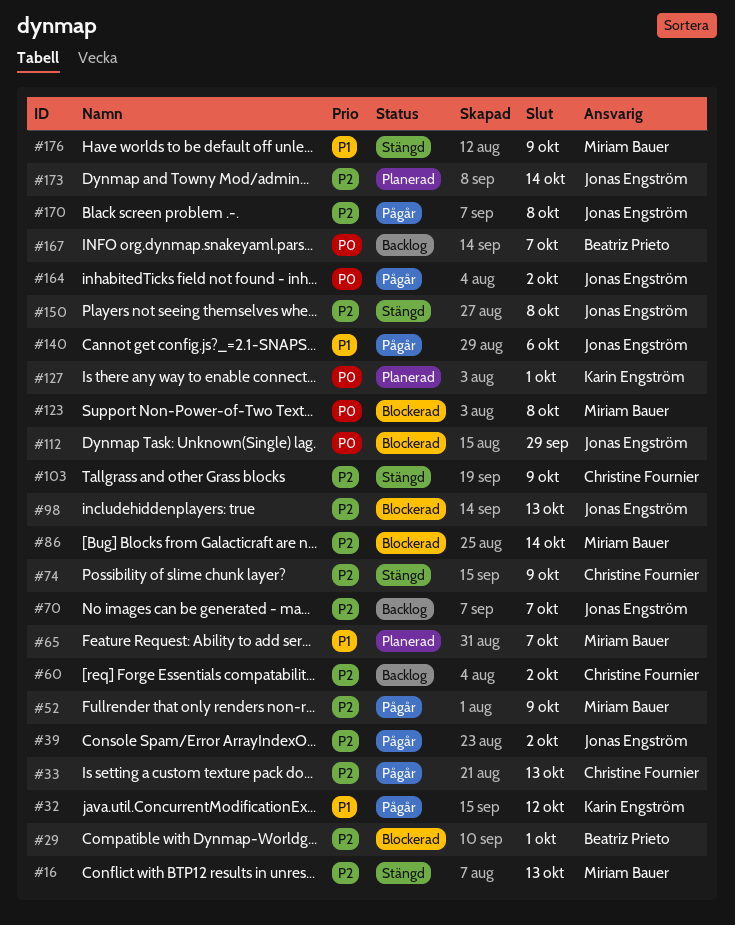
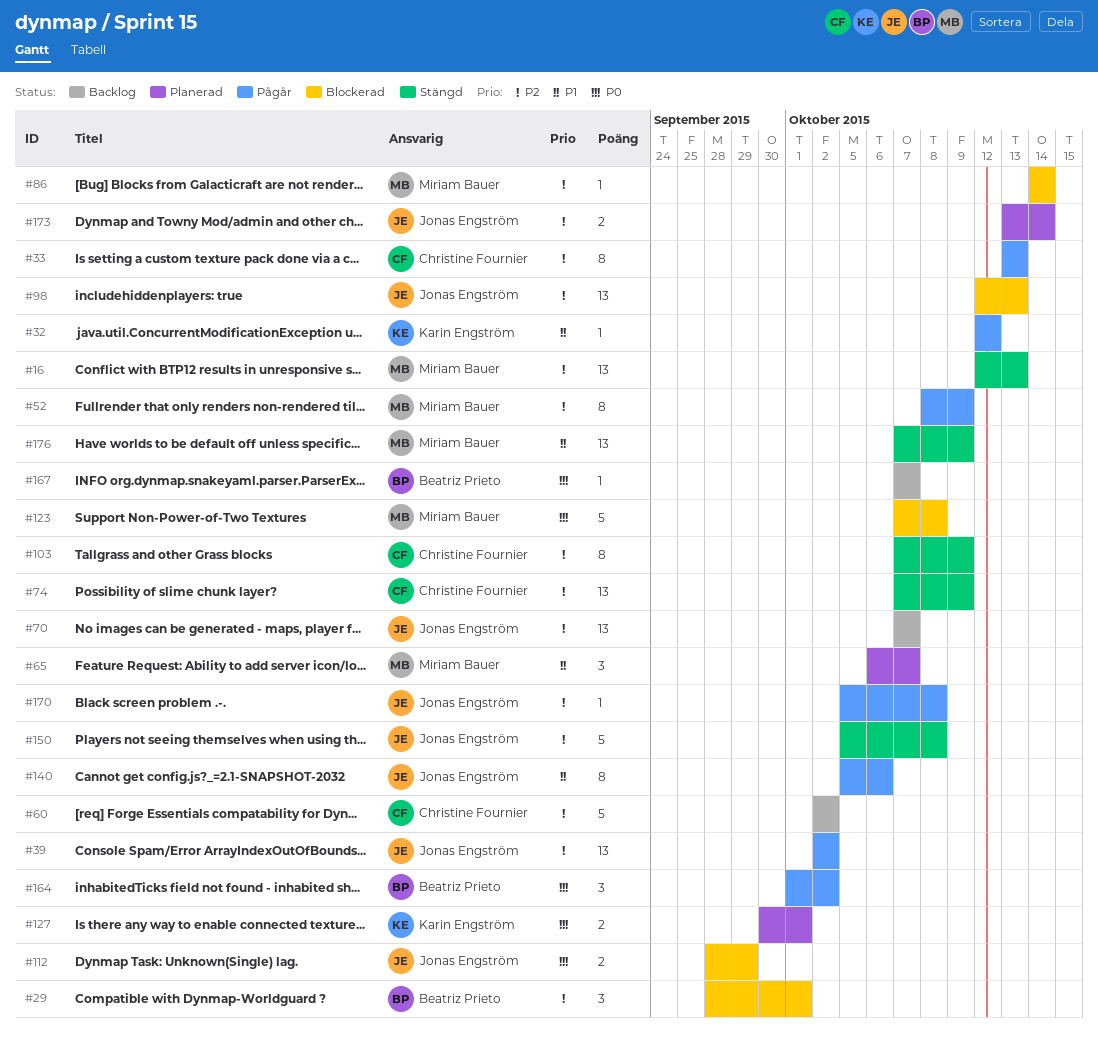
#164, owner: Jonas Engström -> Beatriz Prieto

